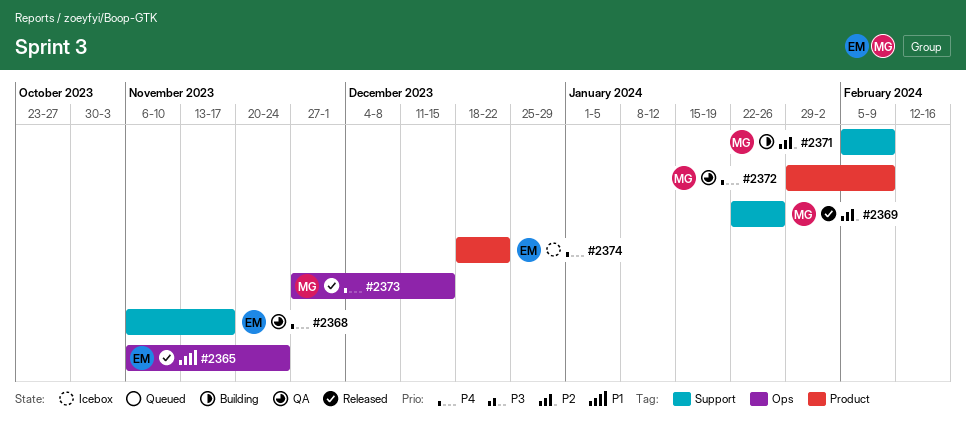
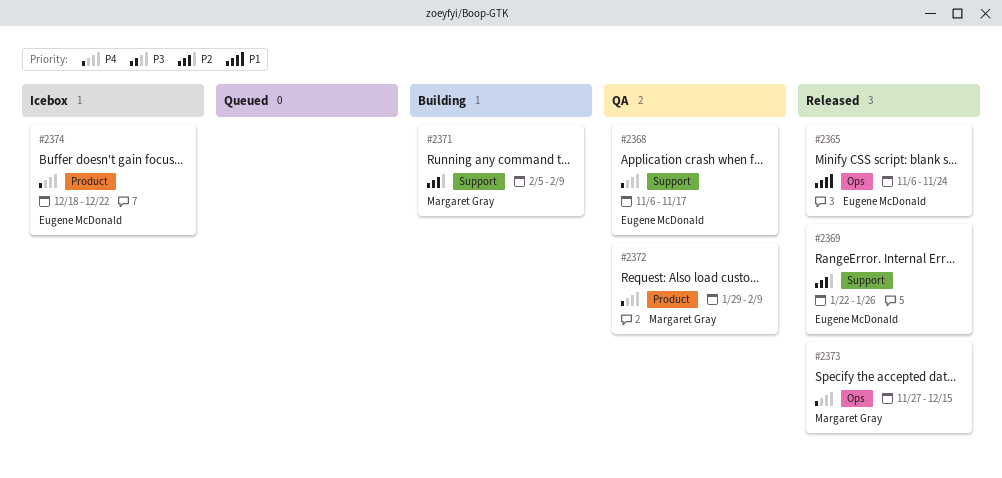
#2369, owner: Margaret Gray -> Eugene McDonald

